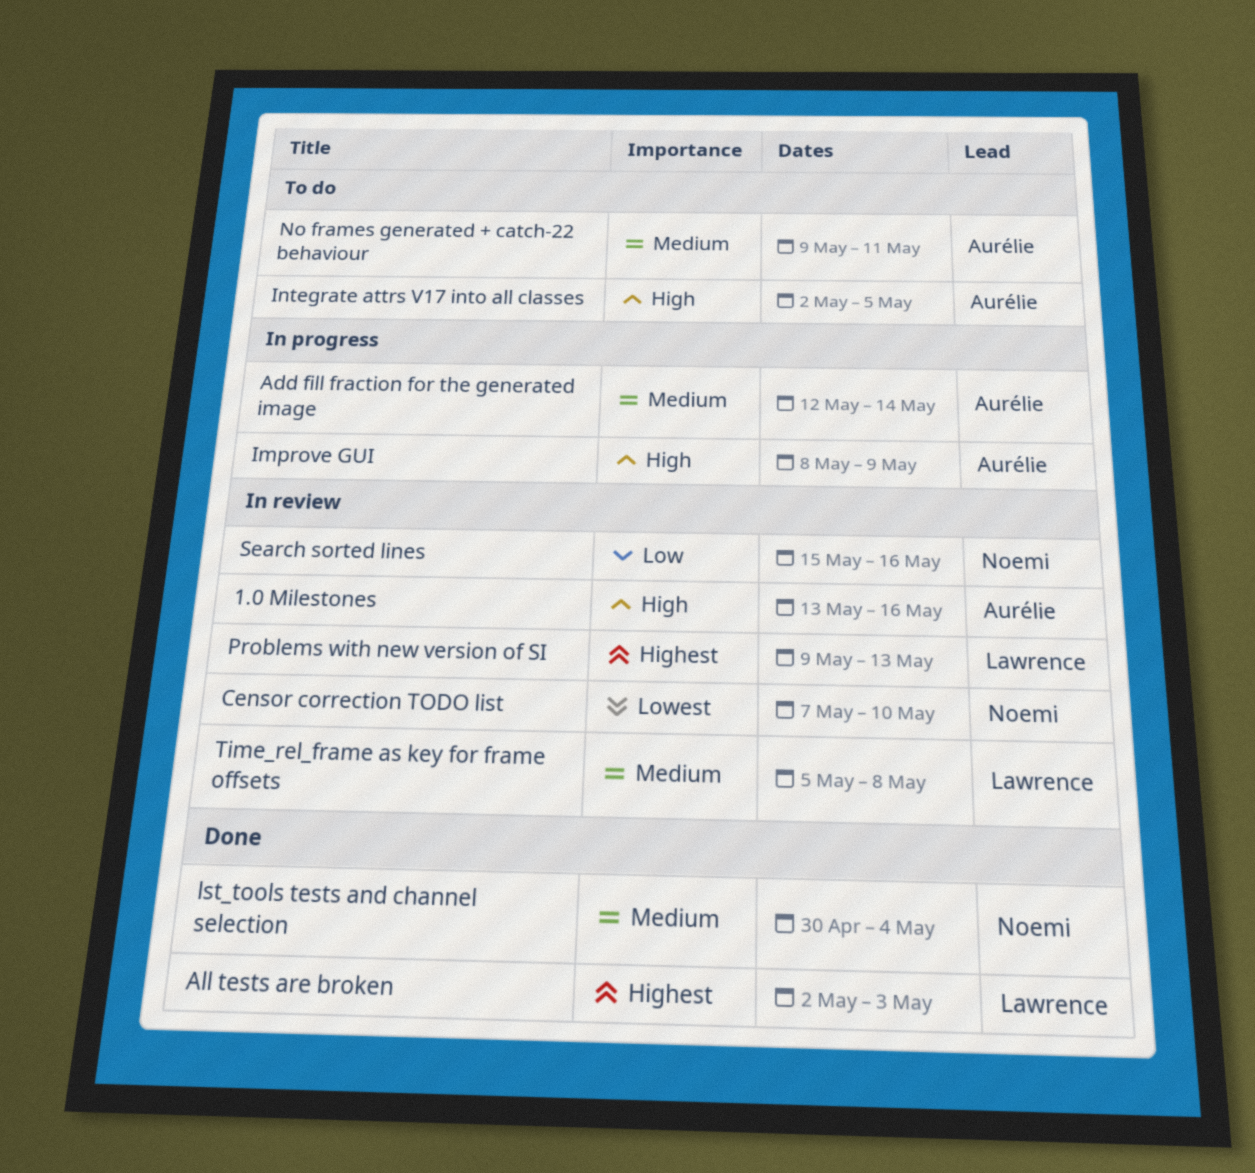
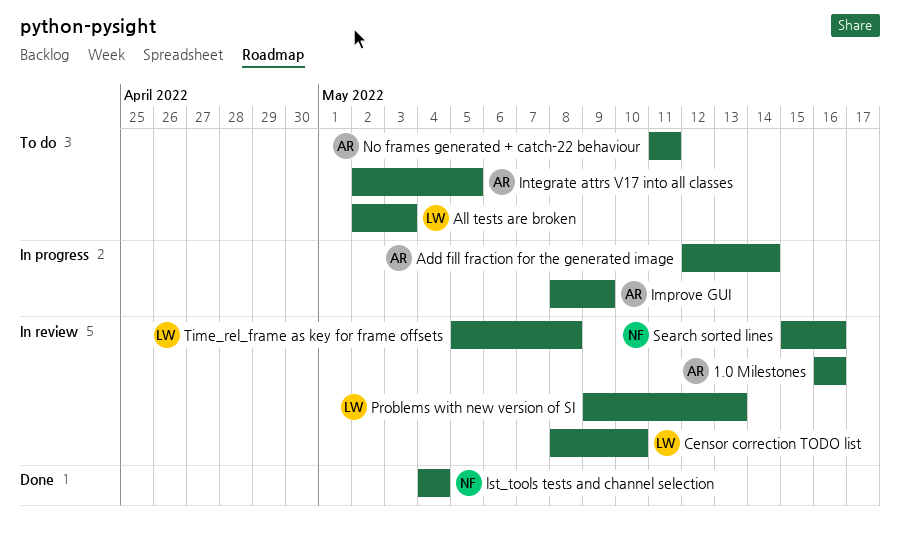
1.0 Milestones, start: May 13 -> May 16
All tests are broken, status: Done -> To do
Censor correction TODO list, owner: Noemi -> Lawrence
Censor correction TODO list, start: May 7 -> May 8
lst_tools tests and channel selection, start: Apr 30 -> May 4
No frames generated + catch-22 behaviour, start: May 9 -> May 11

